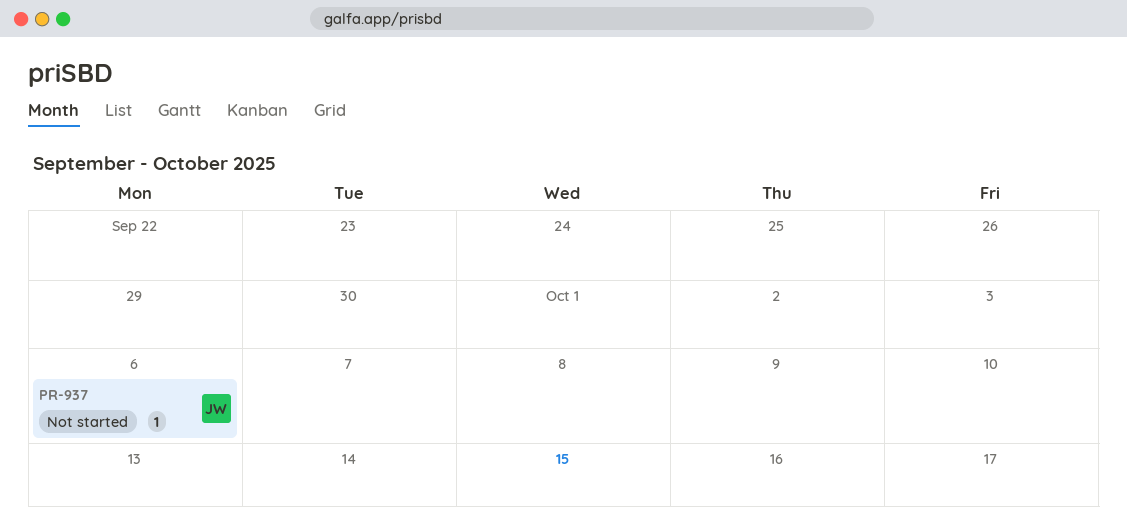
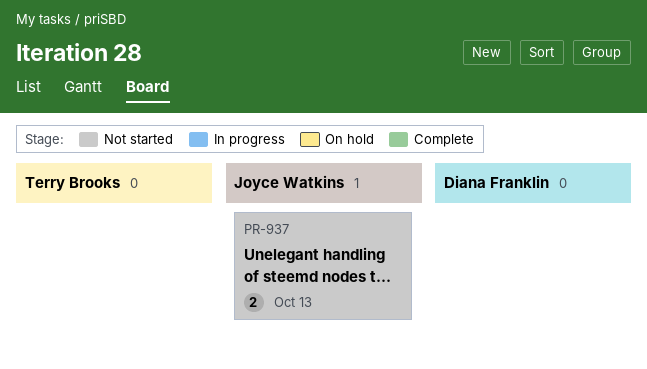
PR-937, estimate: 1 -> 2
PR-937, due: Oct 6 -> Oct 13

